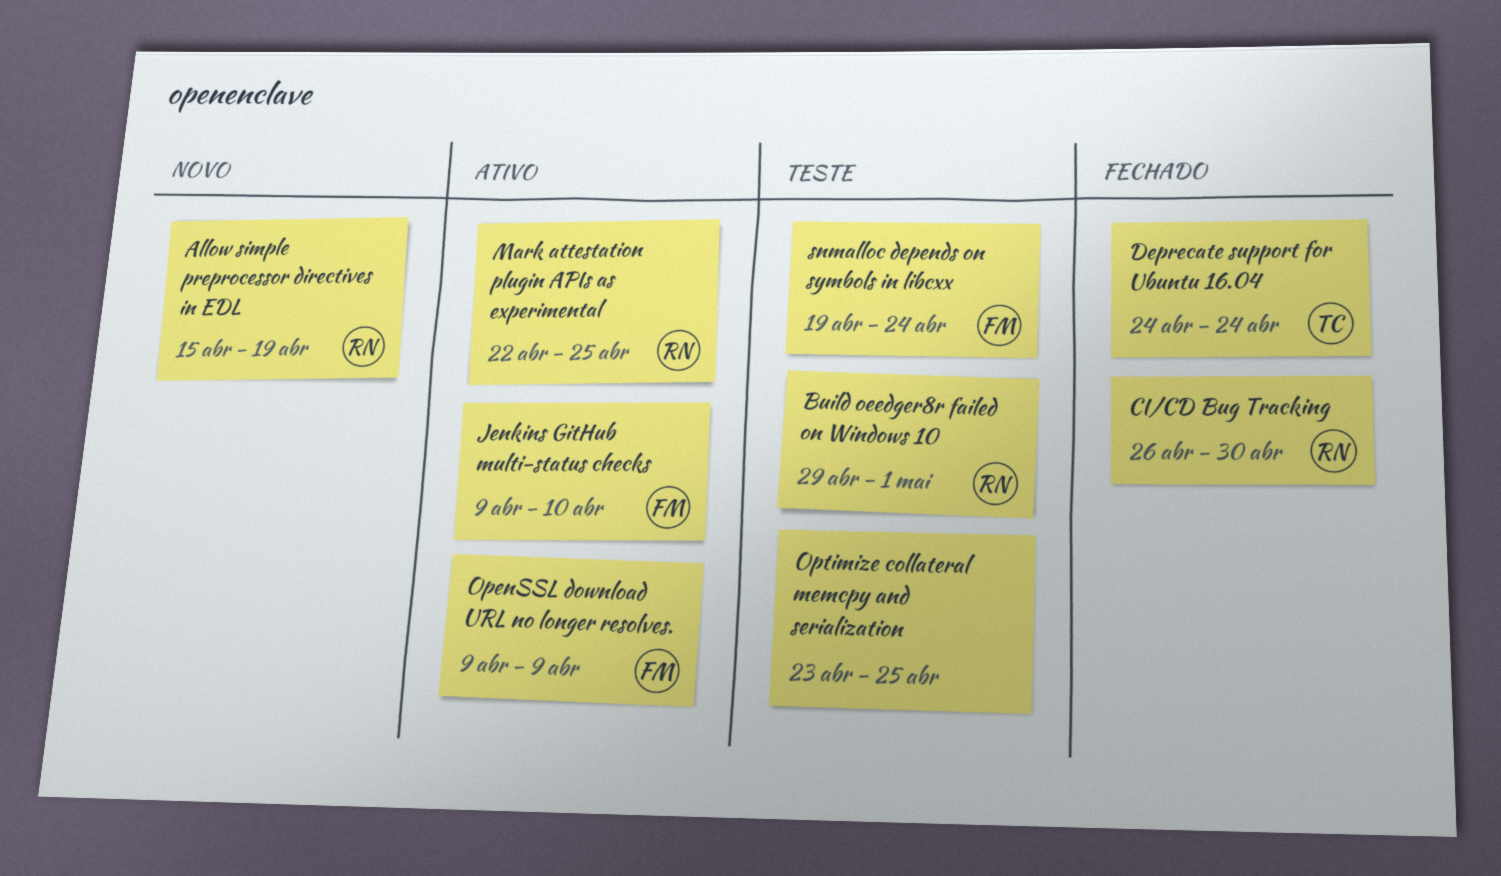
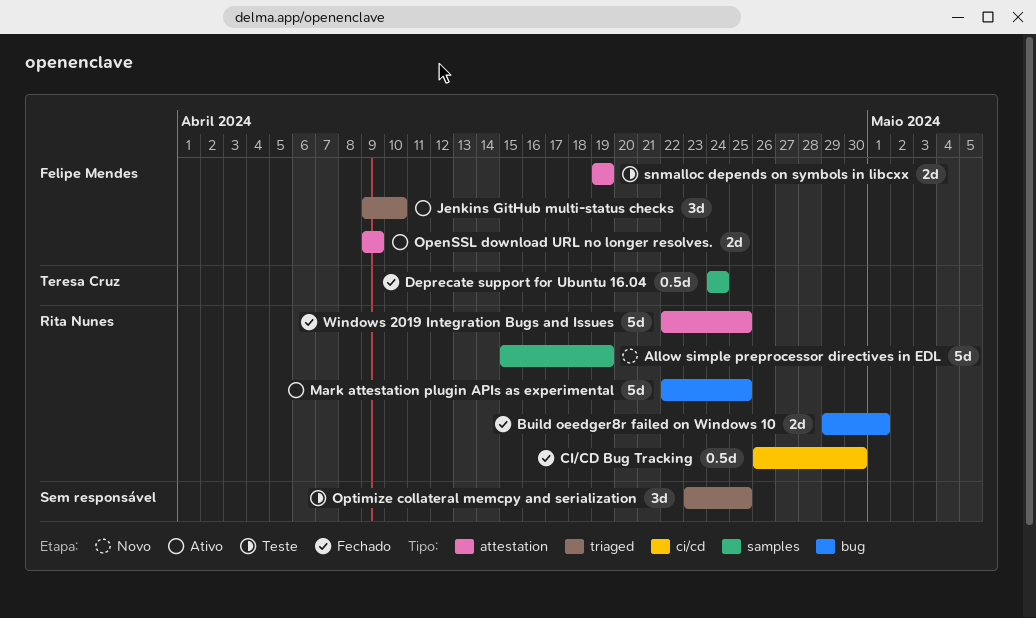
Build oeedger8r failed on Windows 10, status: Teste -> Fechado
snmalloc depends on symbols in libcxx, due: Apr 24 -> Apr 19
Windows 2019 Integration Bugs and Issues: none -> present

